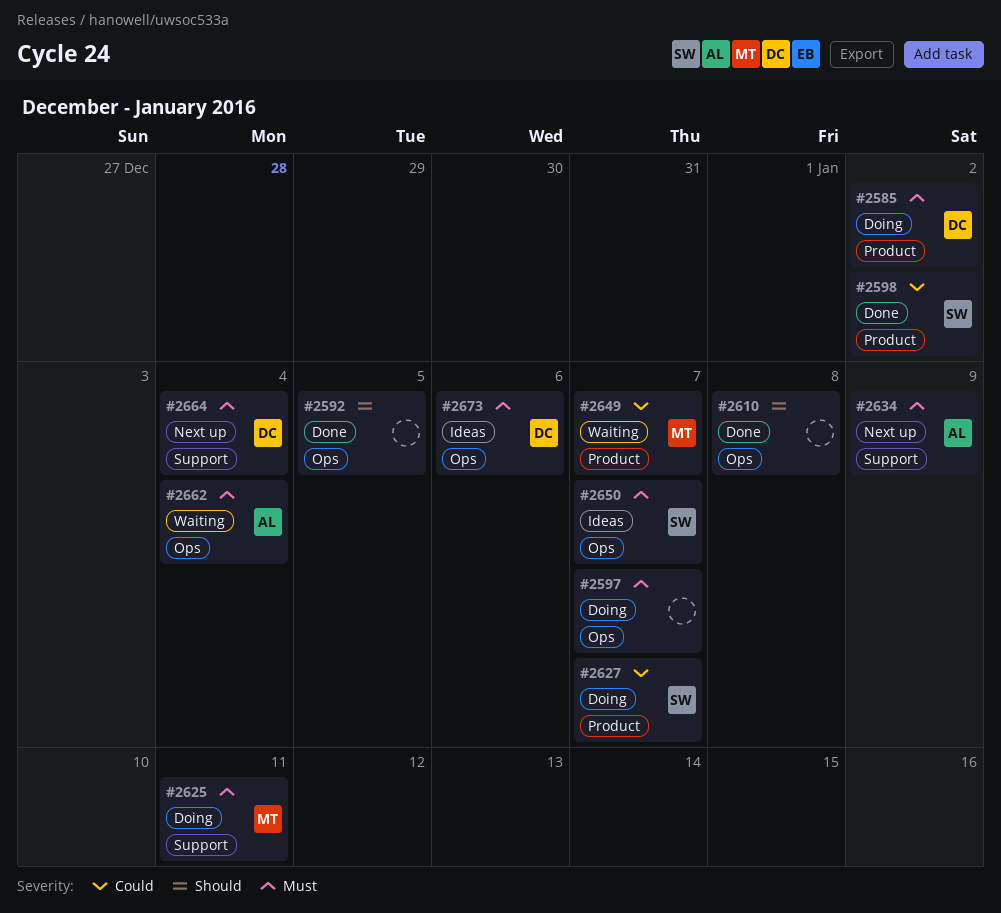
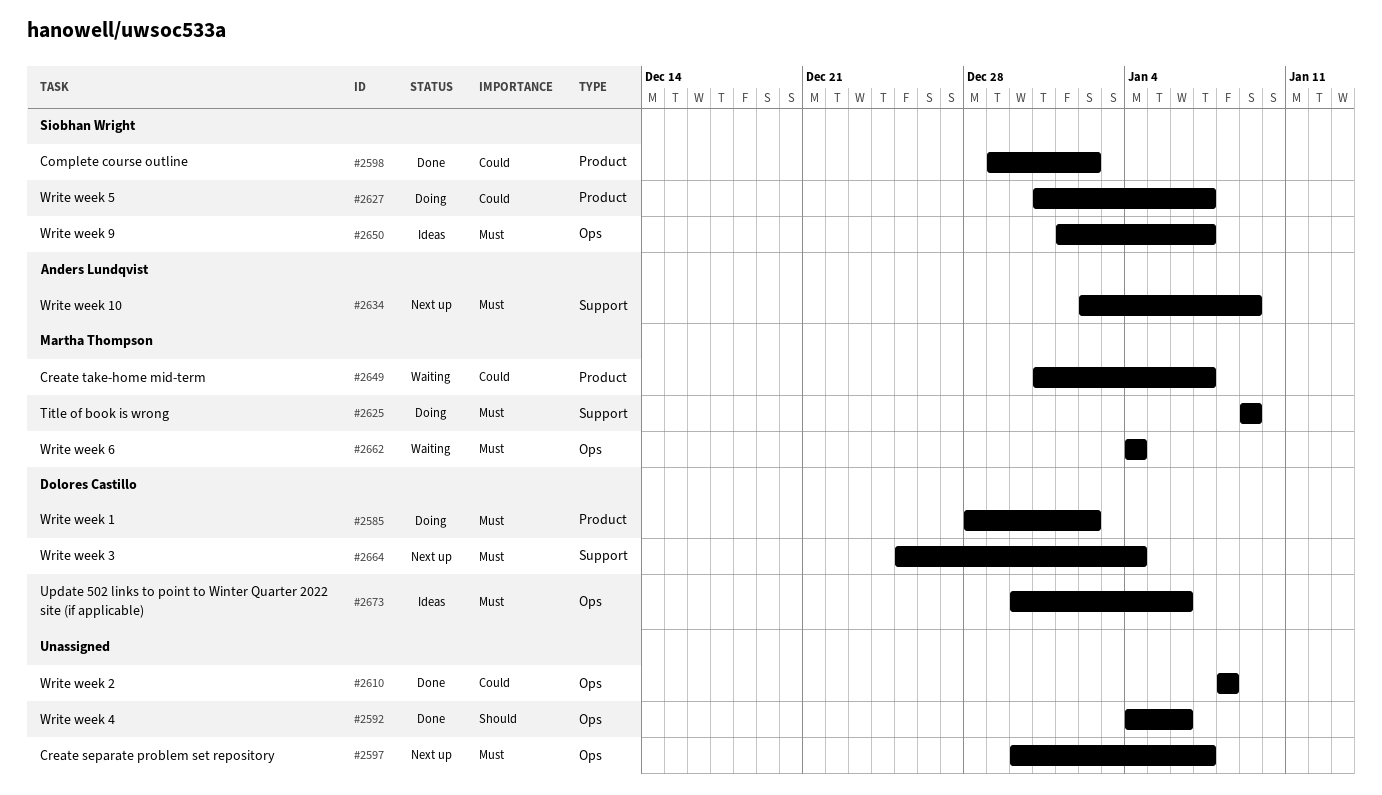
#2592, due: Jan 5 -> Jan 6
#2597, status: Doing -> Next up
#2610, priority: Should -> Could
#2625, due: Jan 11 -> Jan 9
#2662, owner: Anders Lundqvist -> Martha Thompson

